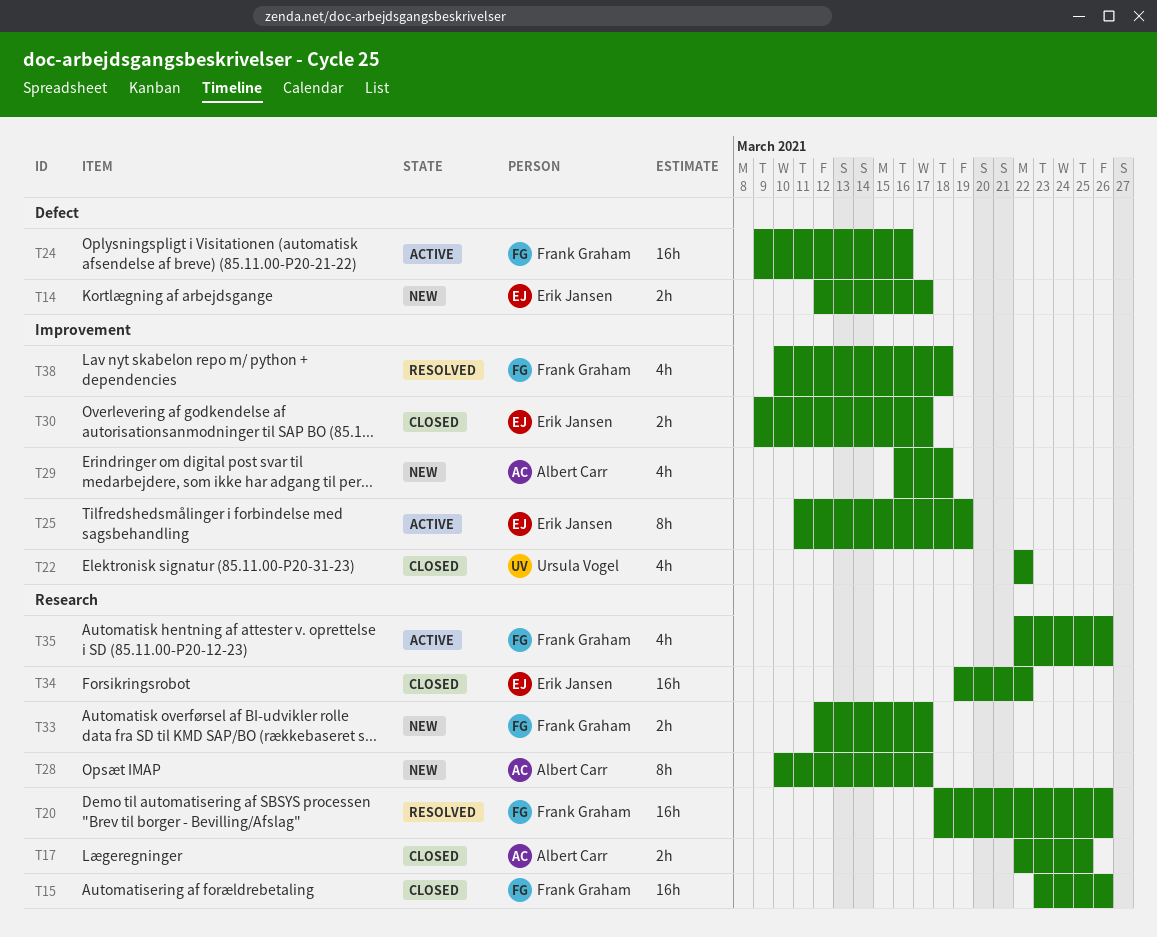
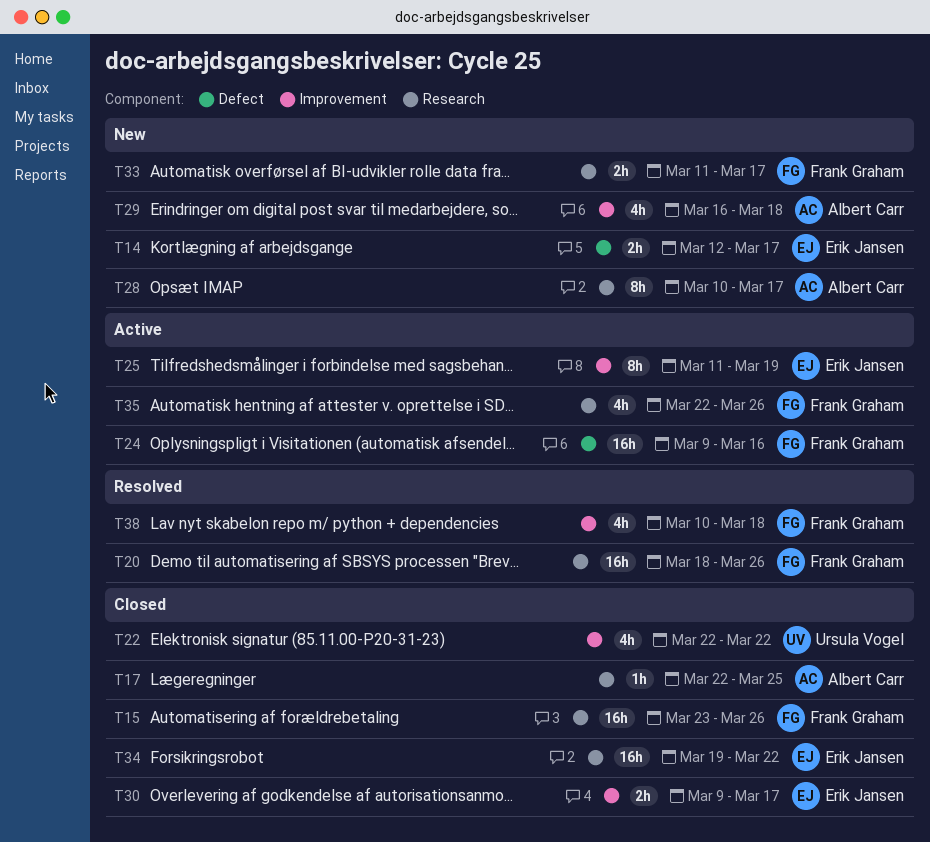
T17, estimate: 2h -> 1h
T33, start: Mar 12 -> Mar 11

